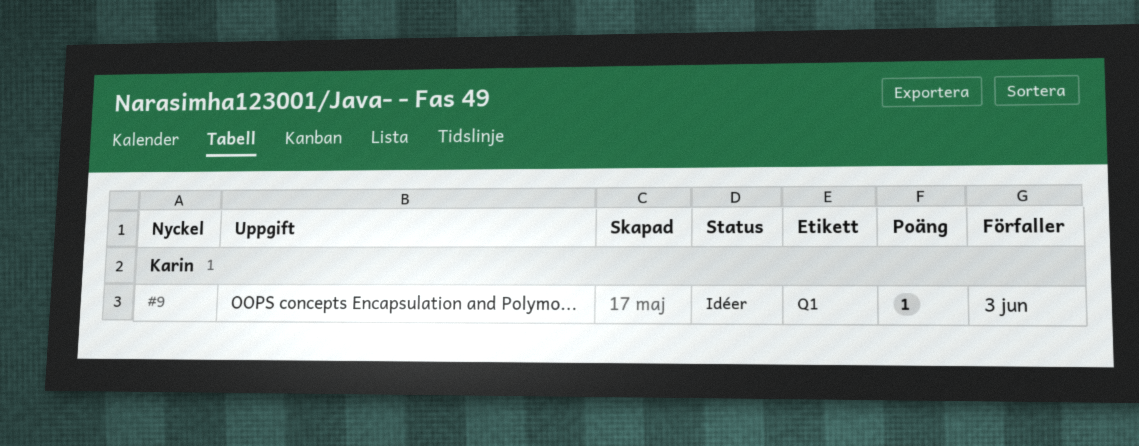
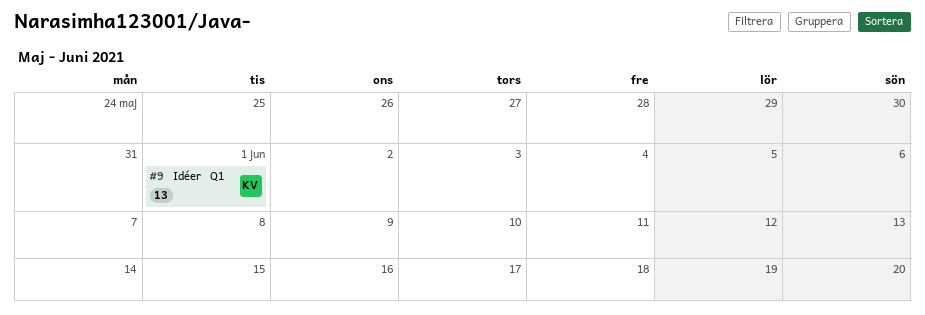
#9, estimate: 1 -> 13
#9, due: Jun 3 -> Jun 1

